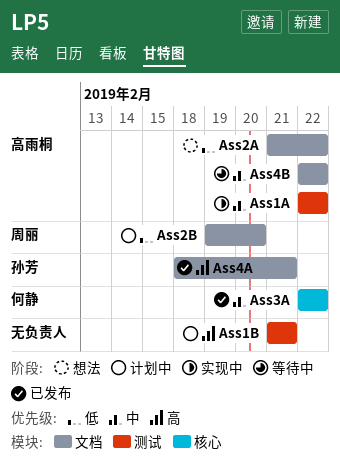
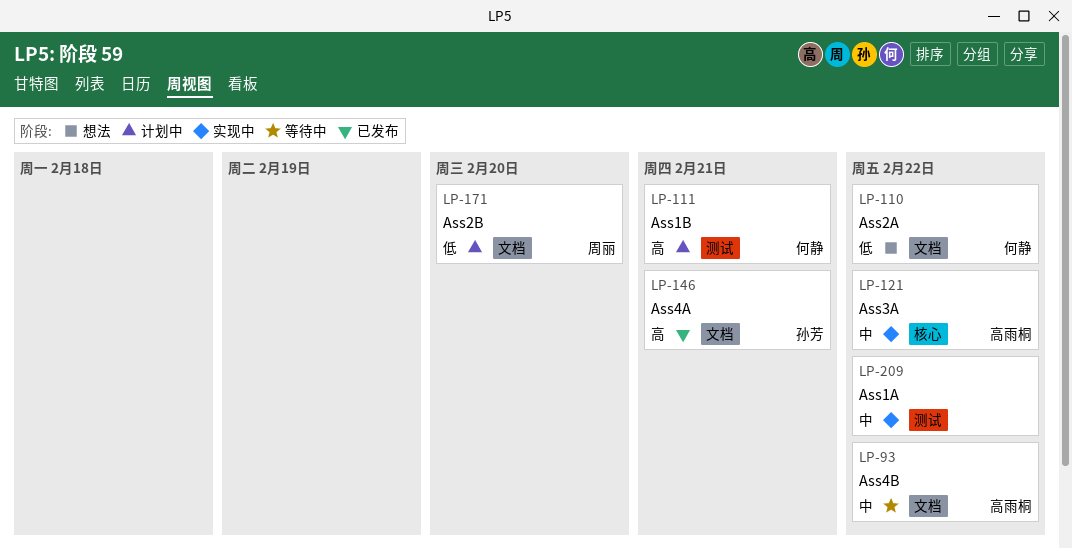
Ass1A, owner: 高雨桐 -> none
Ass1B, owner: none -> 何静
Ass2A, owner: 高雨桐 -> 何静
Ass3A, status: 已发布 -> 实现中
Ass3A, owner: 何静 -> 高雨桐

